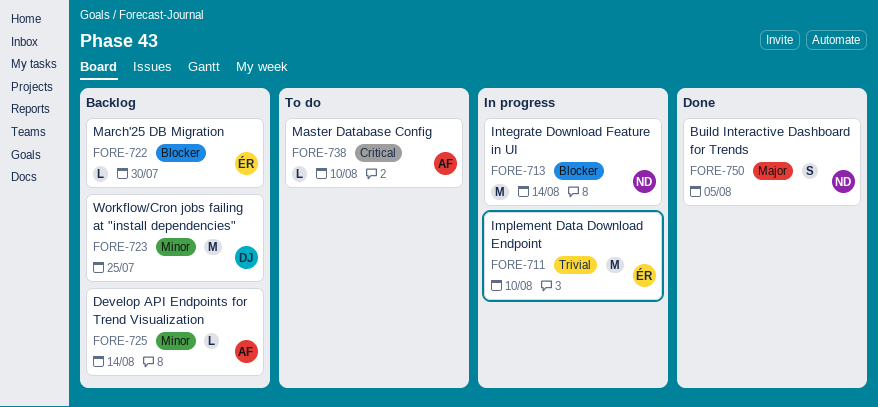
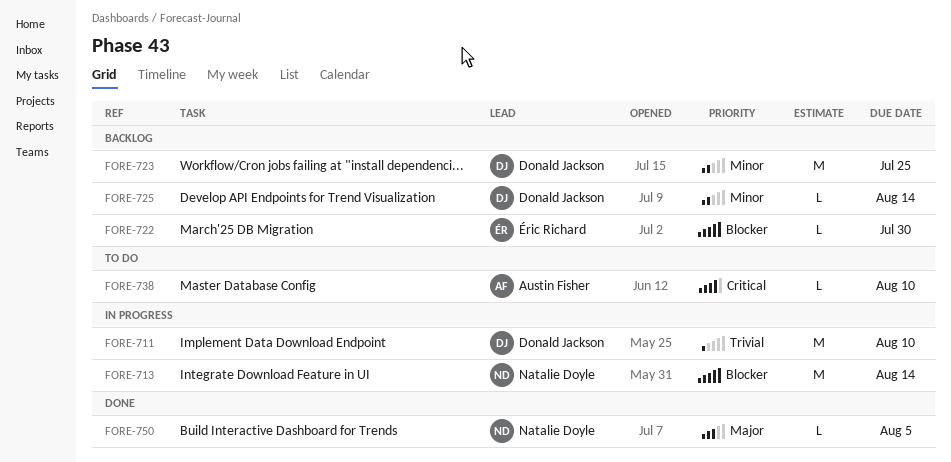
FORE-711, owner: Éric Richard -> Donald Jackson
FORE-725, owner: Austin Fisher -> Donald Jackson
FORE-750, estimate: S -> L

